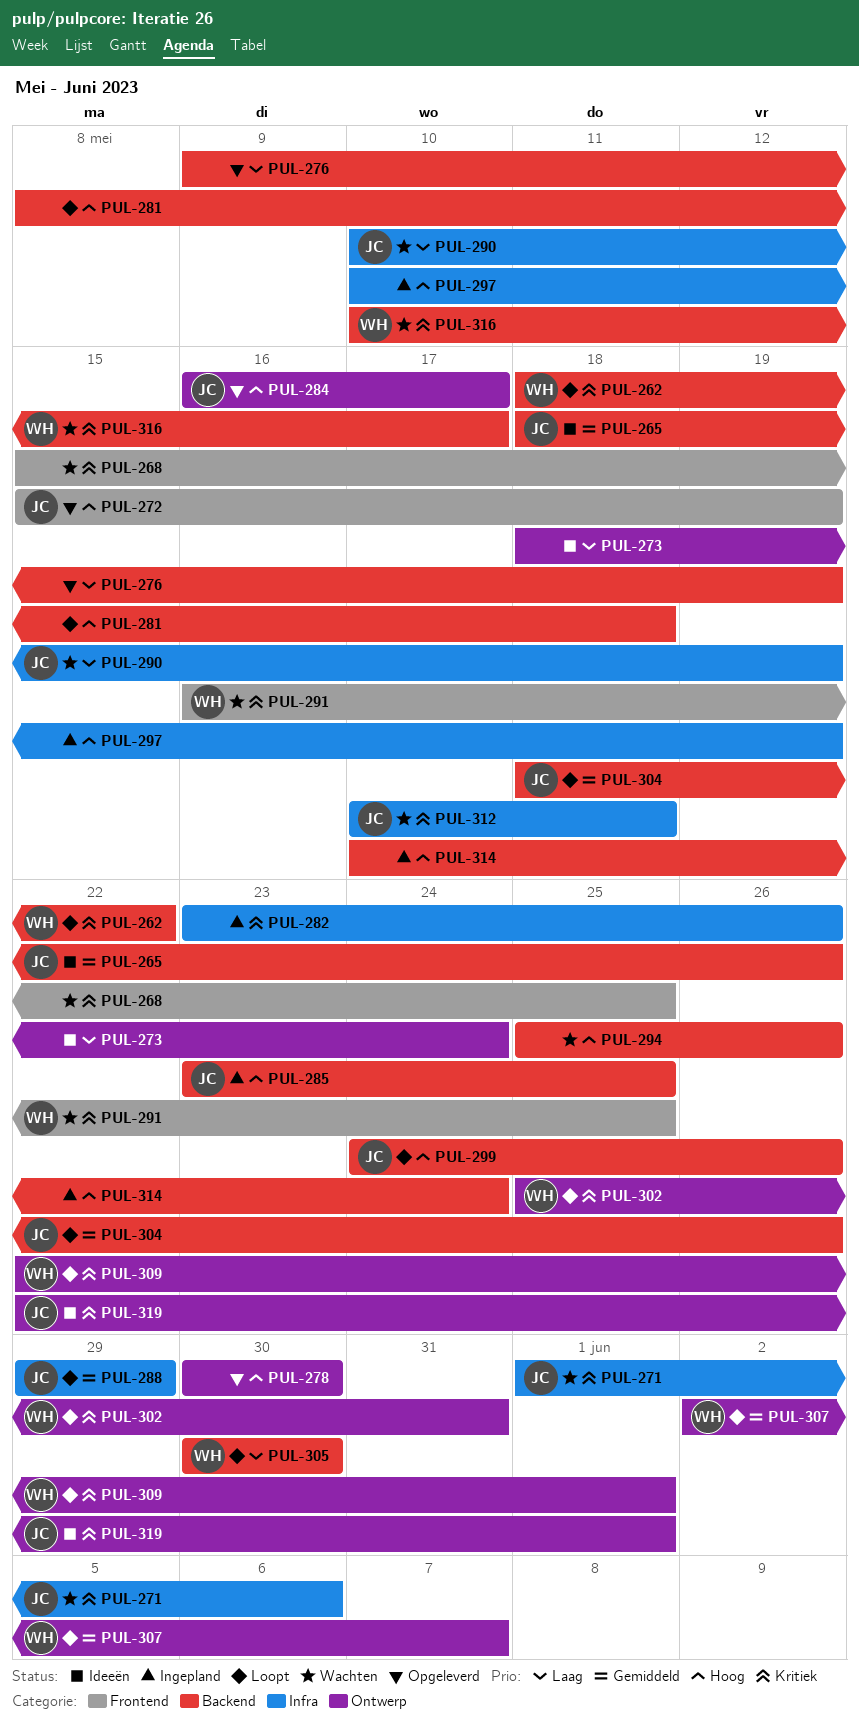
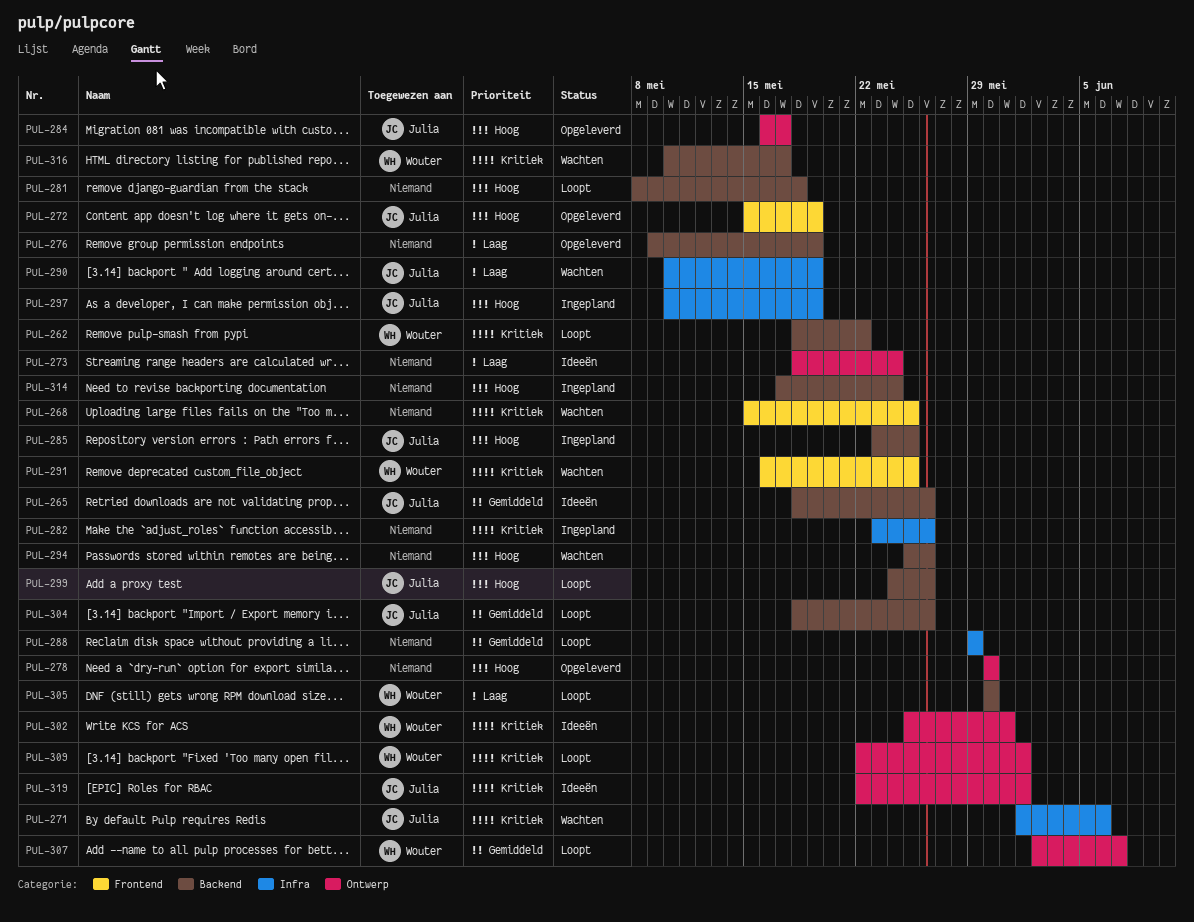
PUL-288, owner: Julia -> none
PUL-297, owner: none -> Julia
PUL-302, status: Loopt -> Ideeën
PUL-312: present -> none

